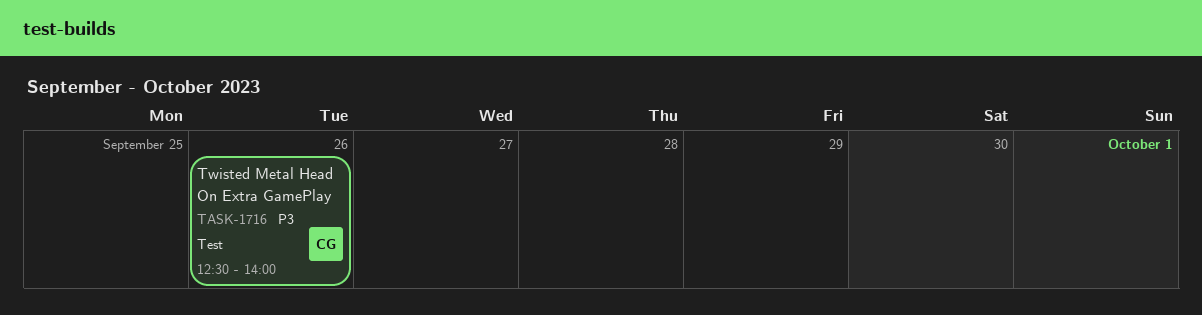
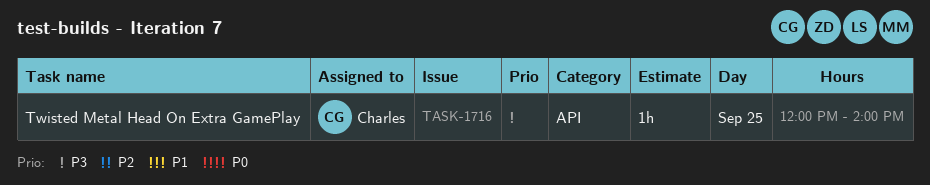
TASK-1716, day: Sep 26 -> Sep 25
TASK-1716, begins: 12:30 -> 12:00

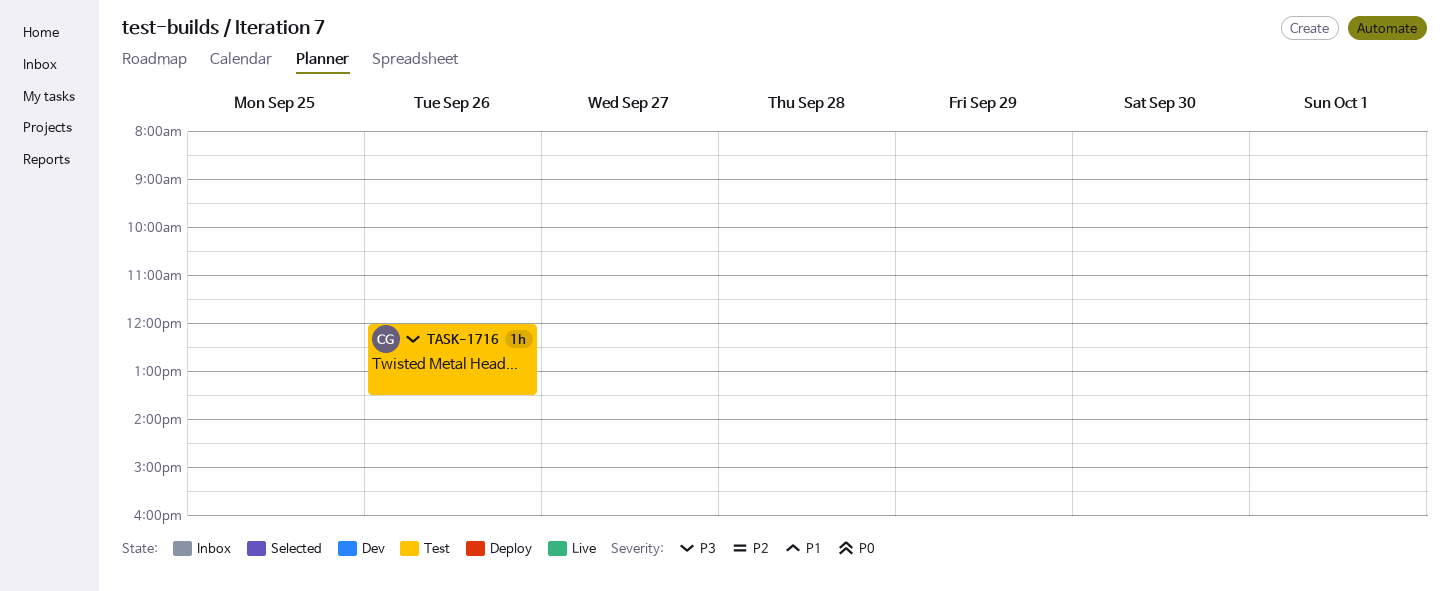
TASK-1716, day: Sep 25 -> Sep 26
TASK-1716, ends: 14:00 -> 13:30

